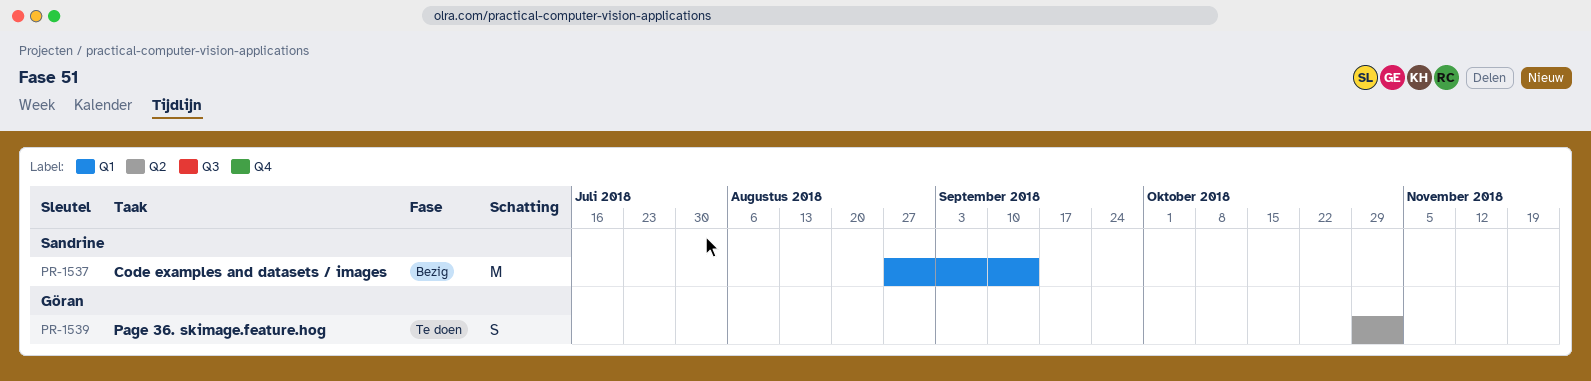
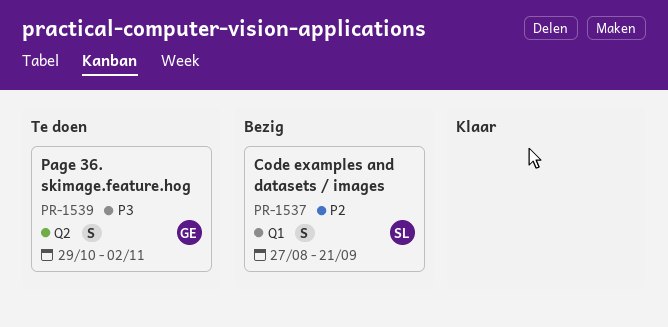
PR-1537, estimate: M -> S
PR-1537, due: Sep 14 -> Sep 21

